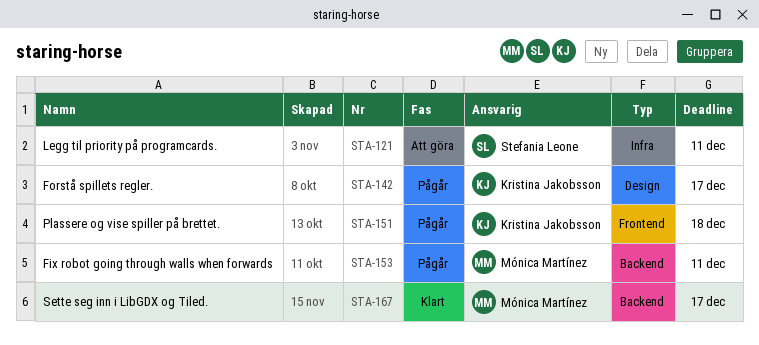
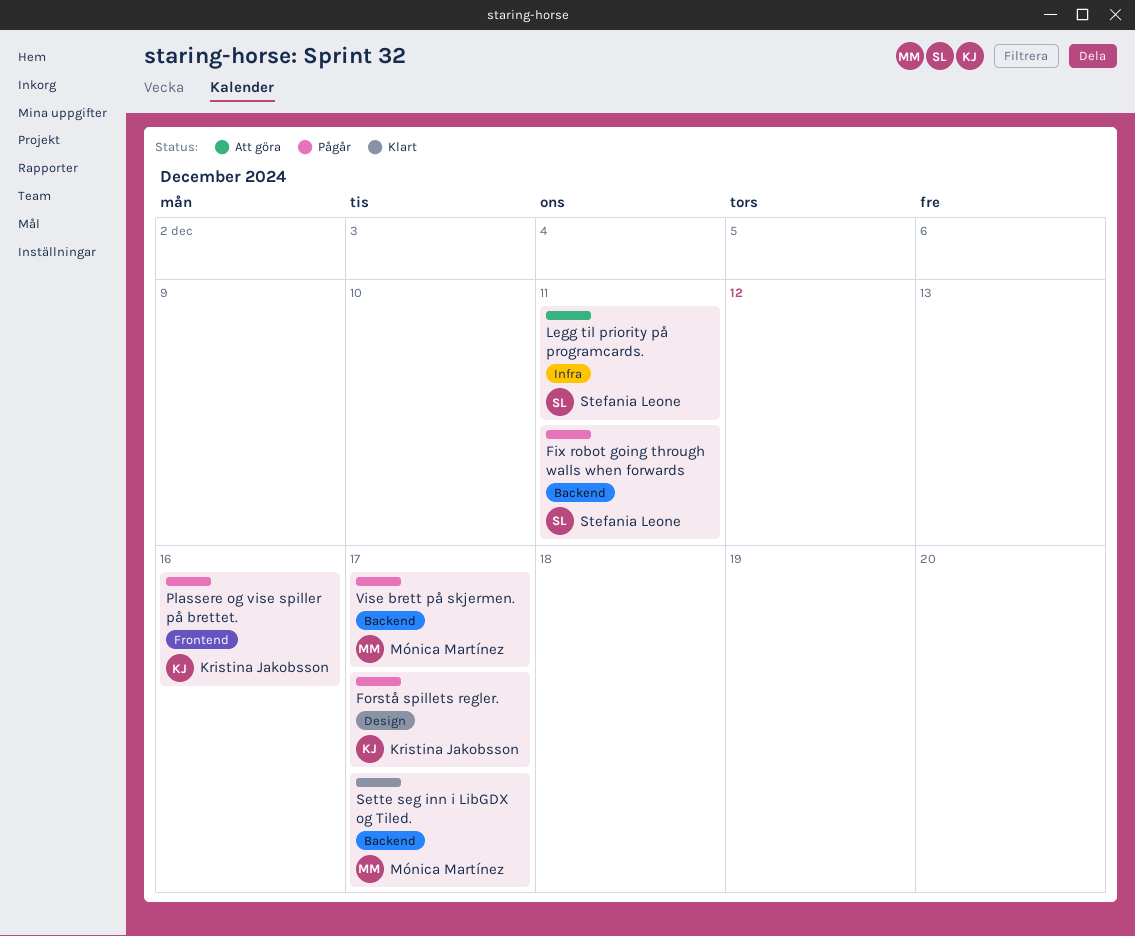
Fix robot going through walls when forwards, owner: Mónica Martínez -> Stefania Leone
Plassere og vise spiller på brettet., due: Dec 18 -> Dec 16
Vise brett på skjermen.: none -> present

